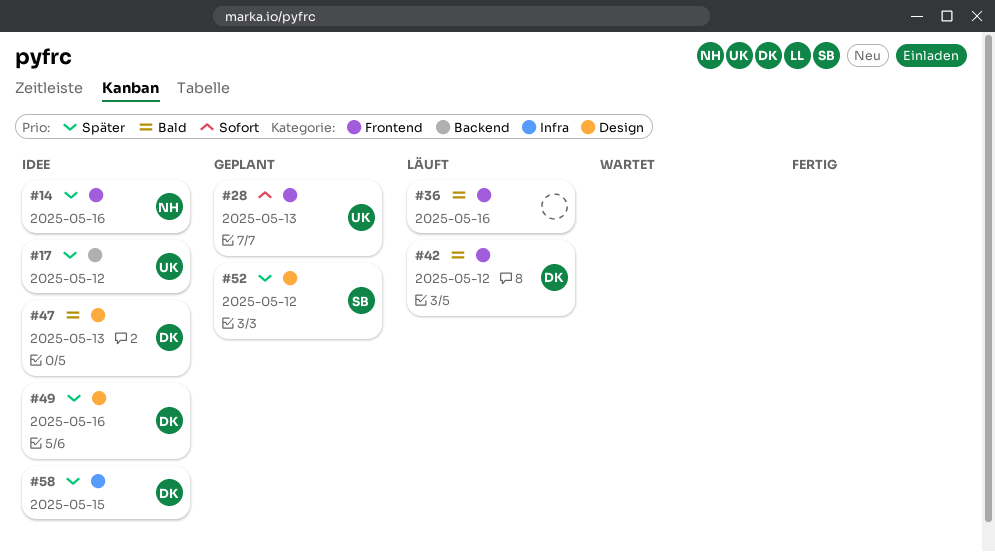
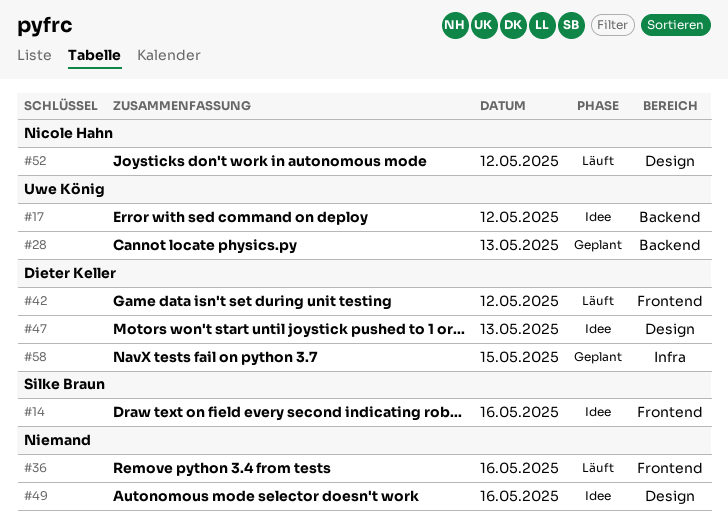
#14, owner: Nicole Hahn -> Silke Braun
#28, label: Frontend -> Backend
#49, owner: Dieter Keller -> none
#52, status: Geplant -> Läuft
#52, owner: Silke Braun -> Nicole Hahn
#58, status: Idee -> Geplant

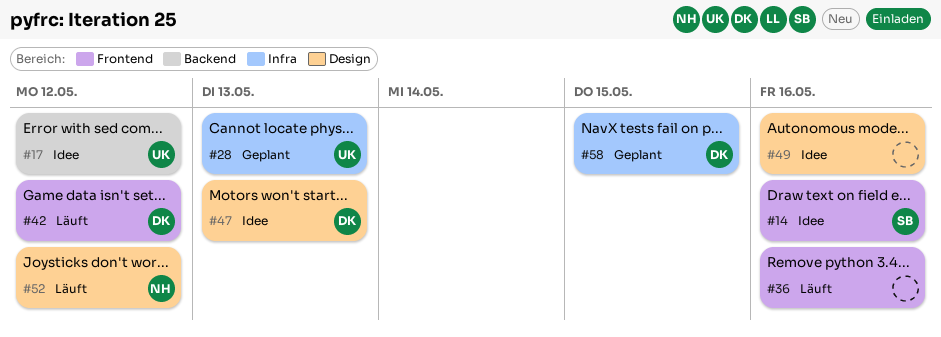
#28, label: Backend -> Infra

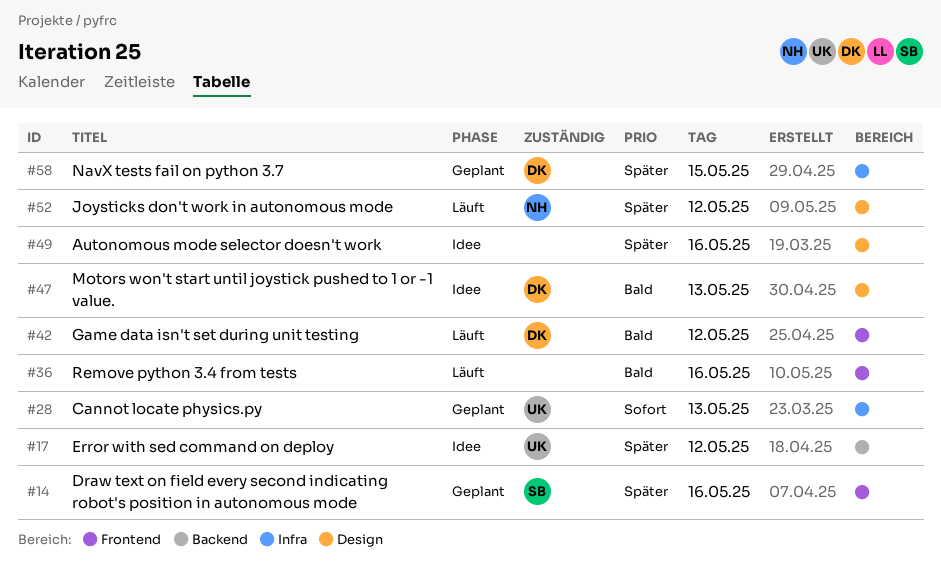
#14, status: Idee -> Geplant

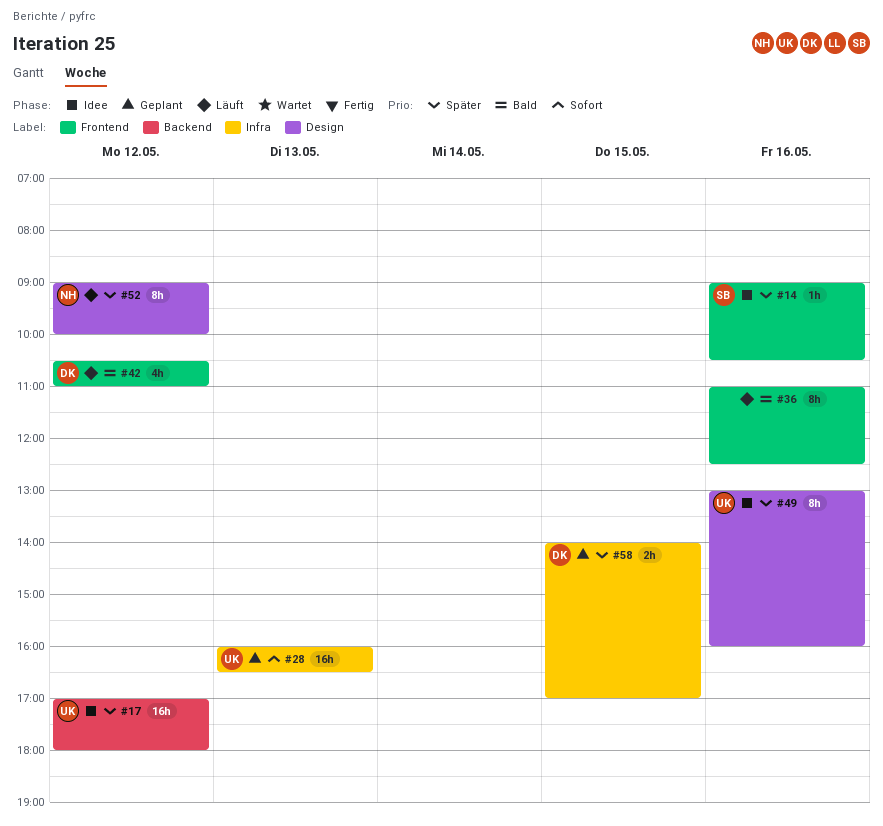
#14, status: Geplant -> Idee
#47: present -> none
#49, owner: none -> UK

